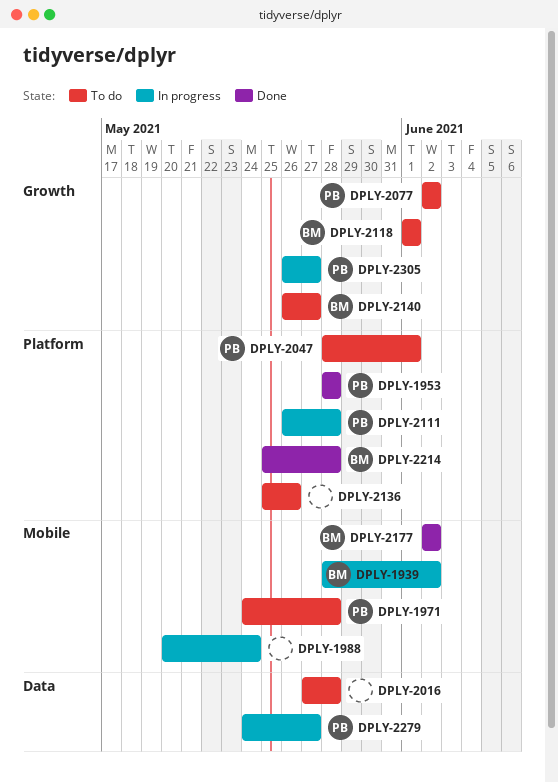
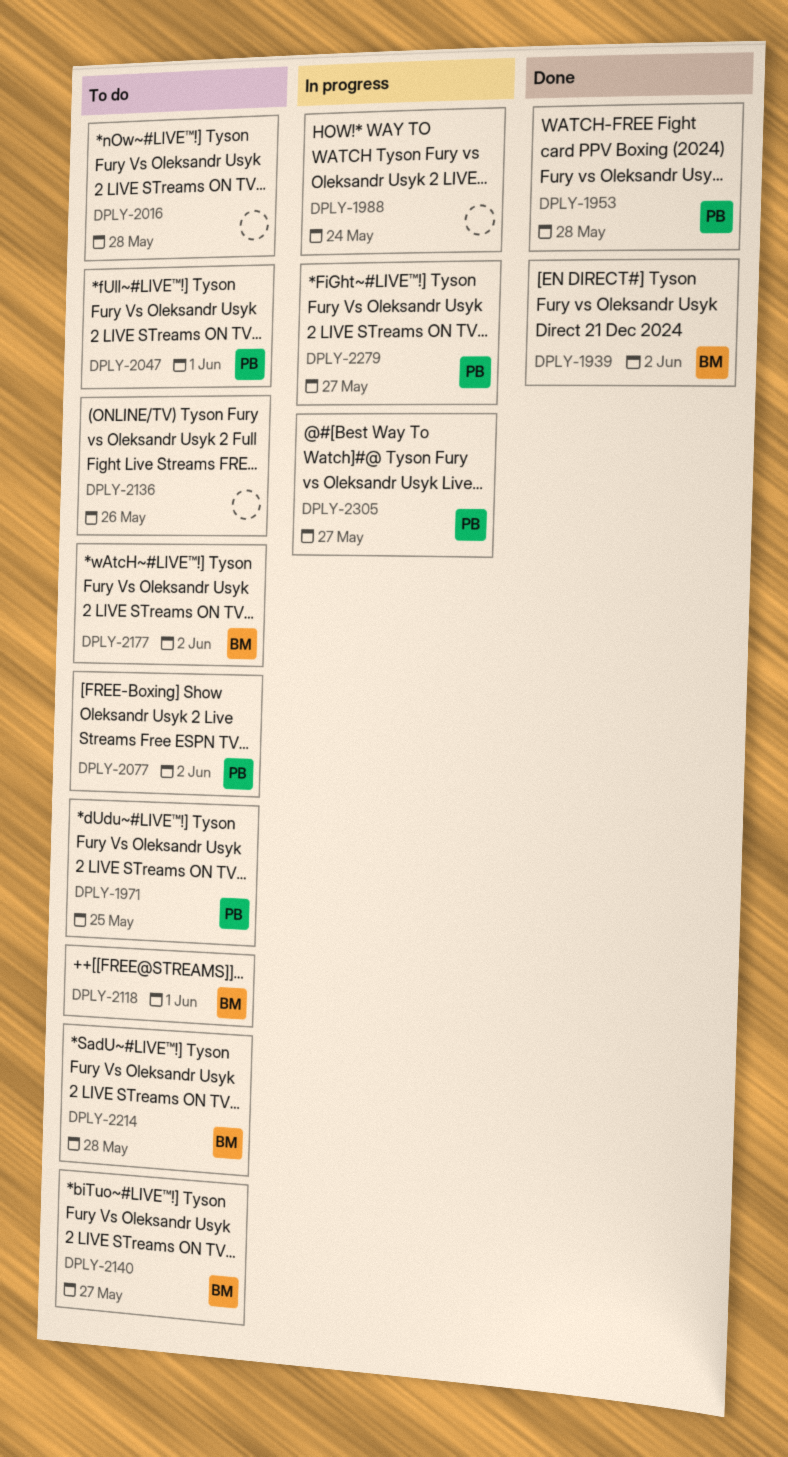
DPLY-1939, status: In progress -> Done
DPLY-1971, due: May 28 -> May 25
DPLY-2111: present -> none
DPLY-2177, status: Done -> To do
DPLY-2214, status: Done -> To do

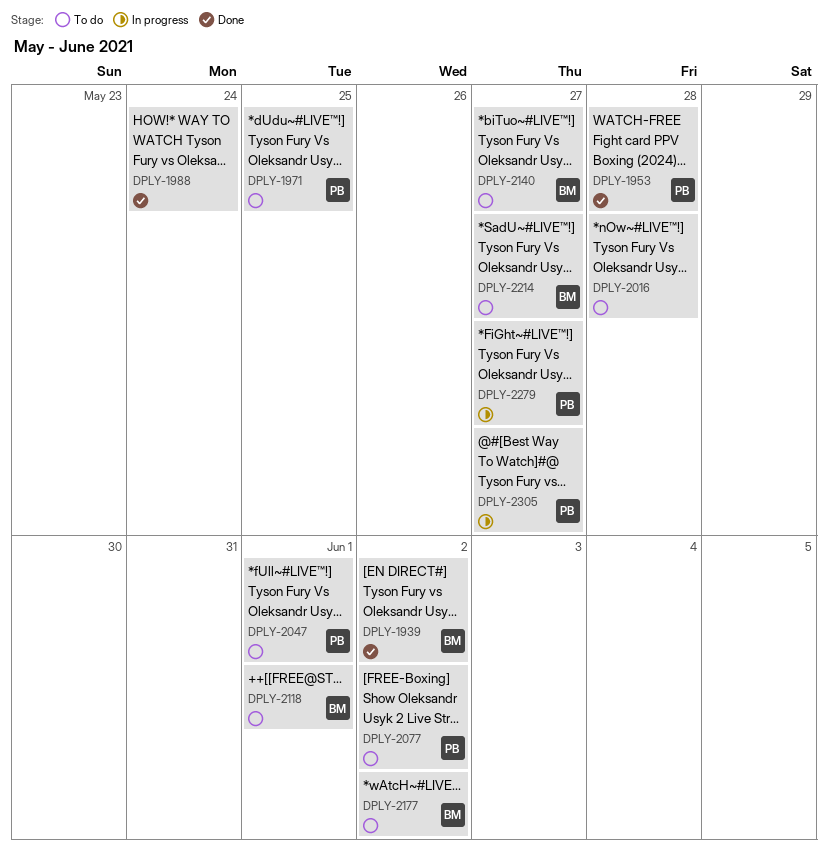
DPLY-1988, status: In progress -> Done
DPLY-2136: present -> none
DPLY-2214, due: May 28 -> May 27

